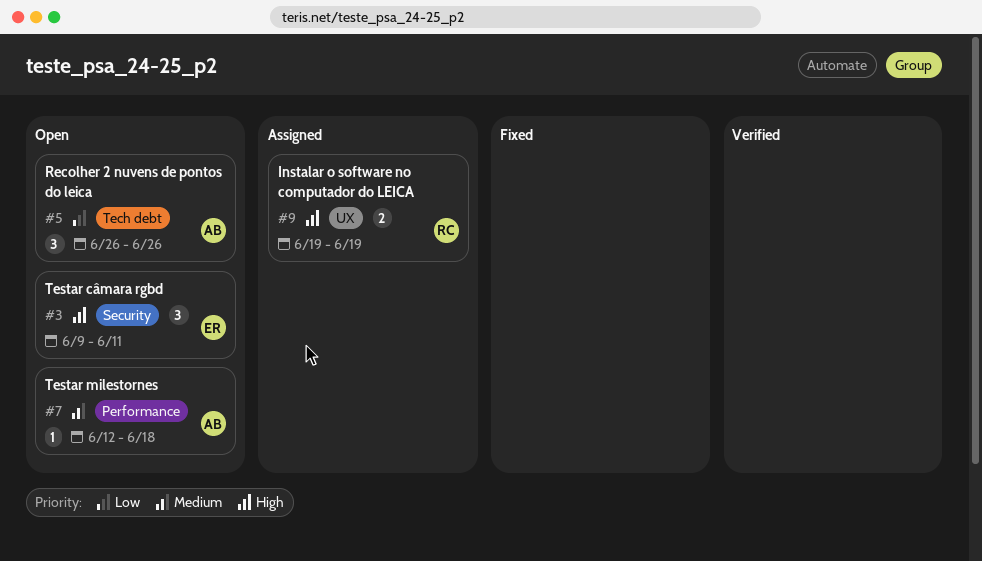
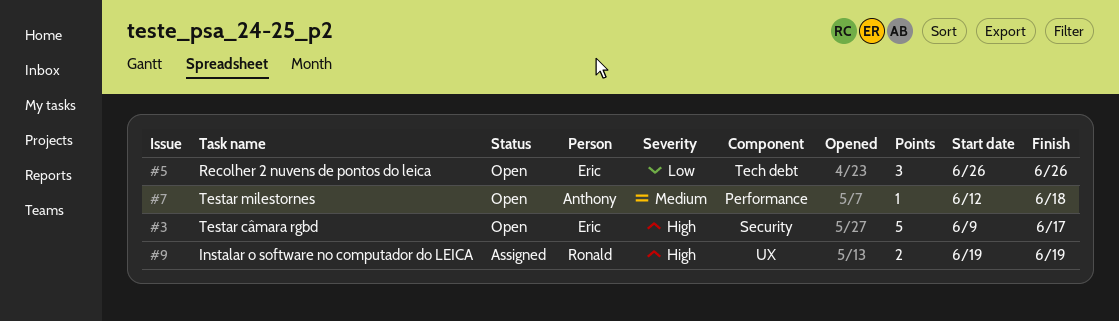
#3, estimate: 3 -> 5
#3, due: Jun 11 -> Jun 17
#5, owner: Anthony -> Eric

